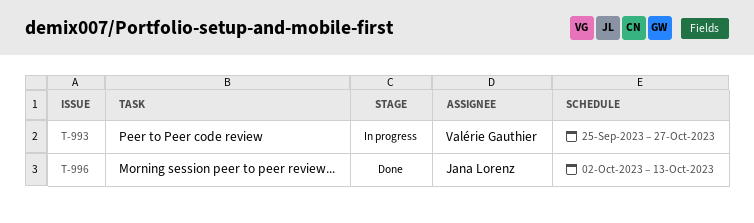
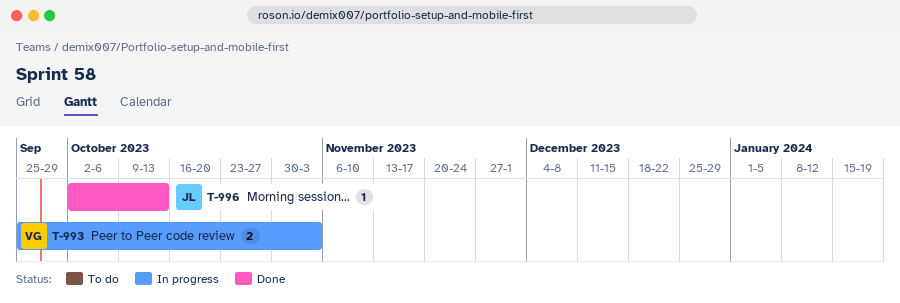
T-993, due: Oct 27 -> Nov 3

